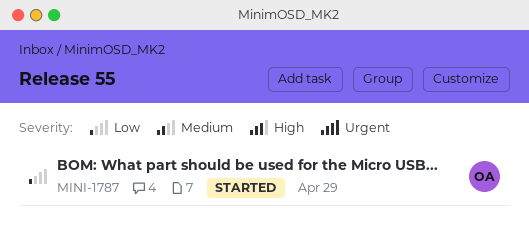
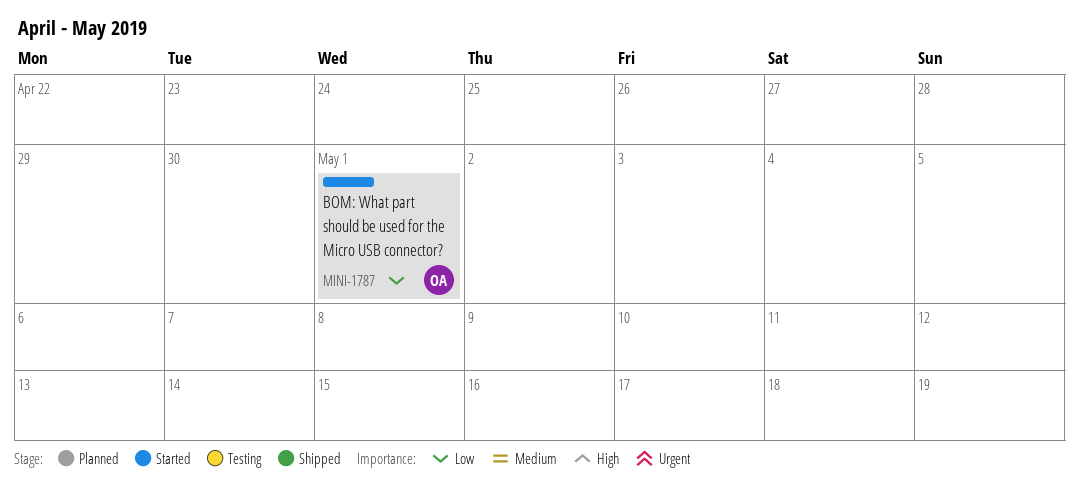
MINI-1787, due: Apr 29 -> May 1

